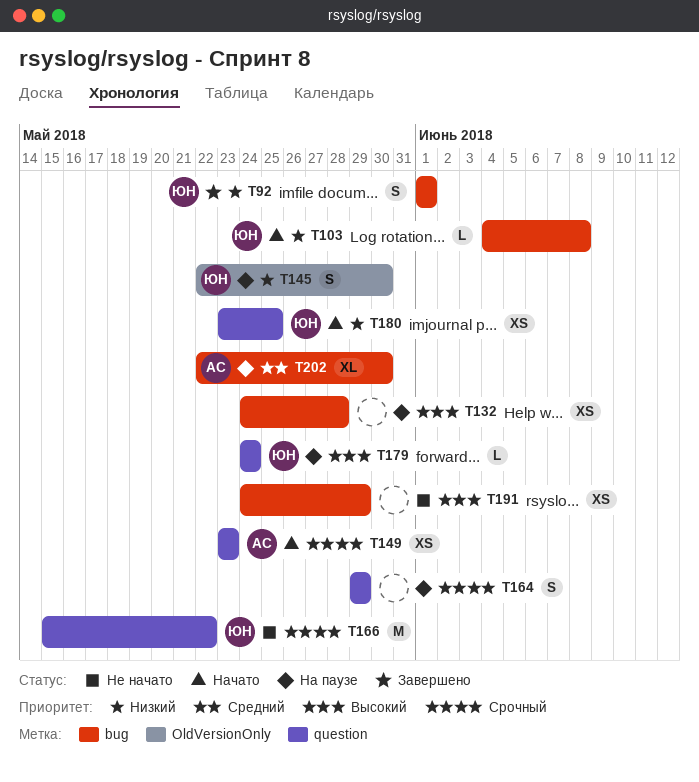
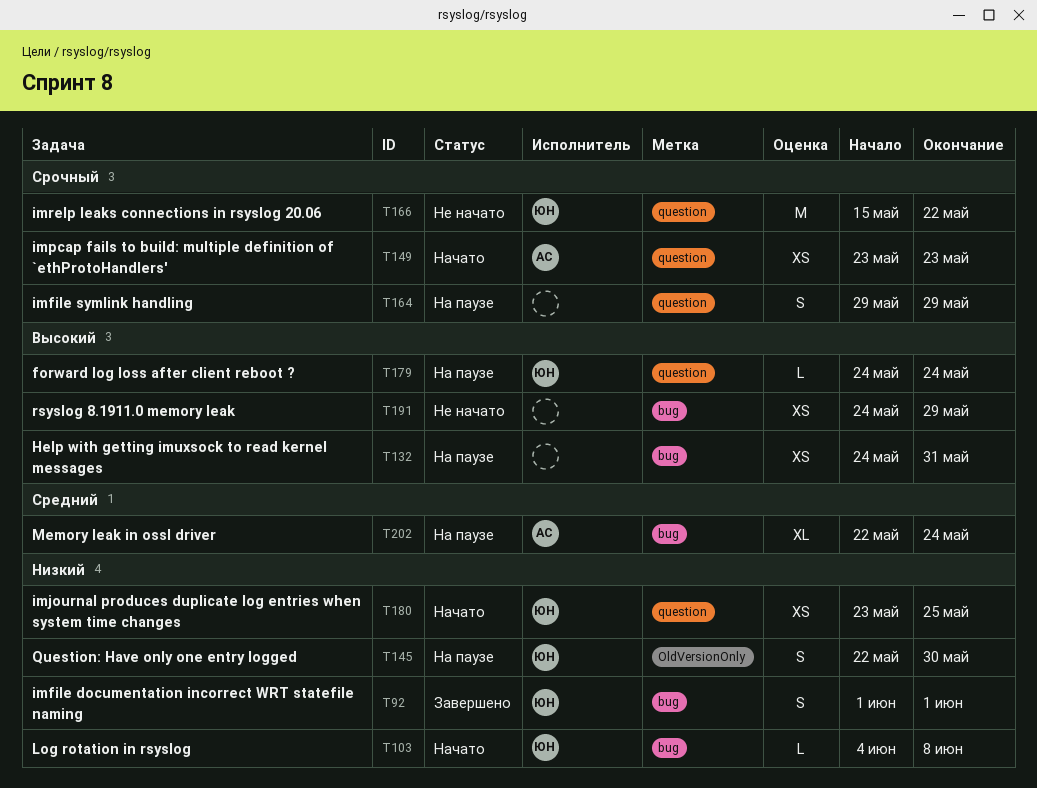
T132, due: May 28 -> May 31
T202, due: May 30 -> May 24

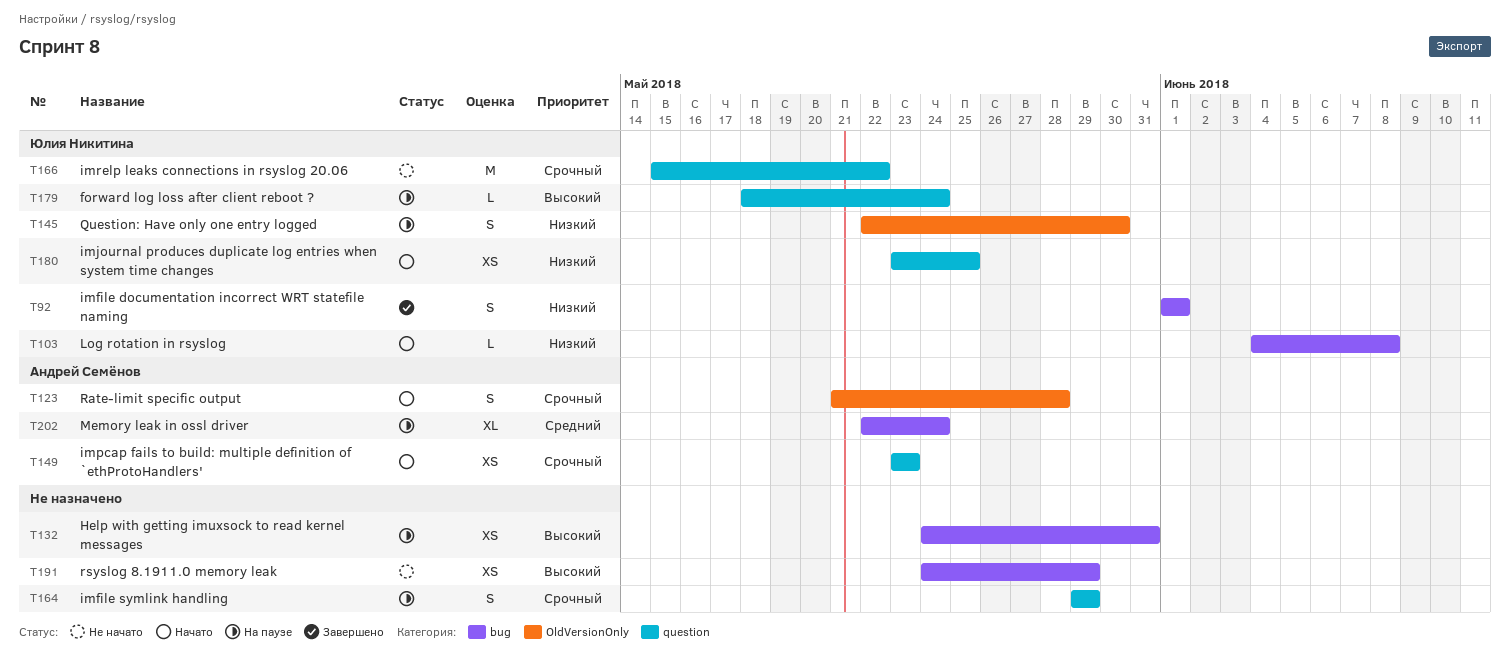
T123: none -> present
T179, start: May 24 -> May 18

